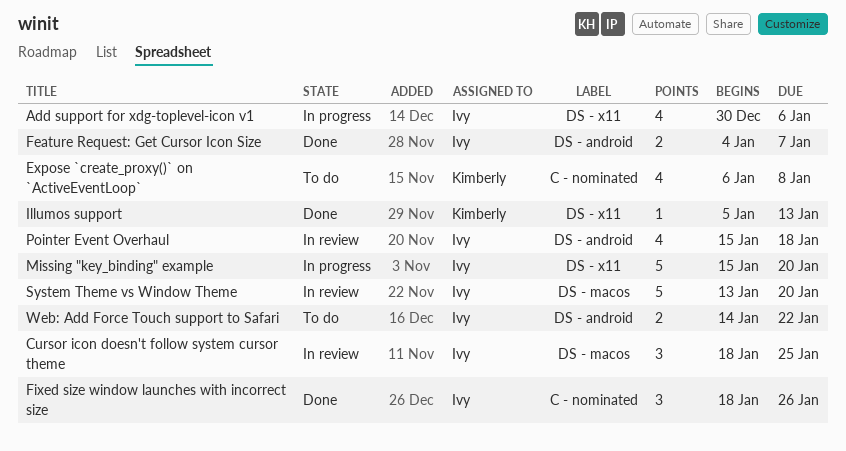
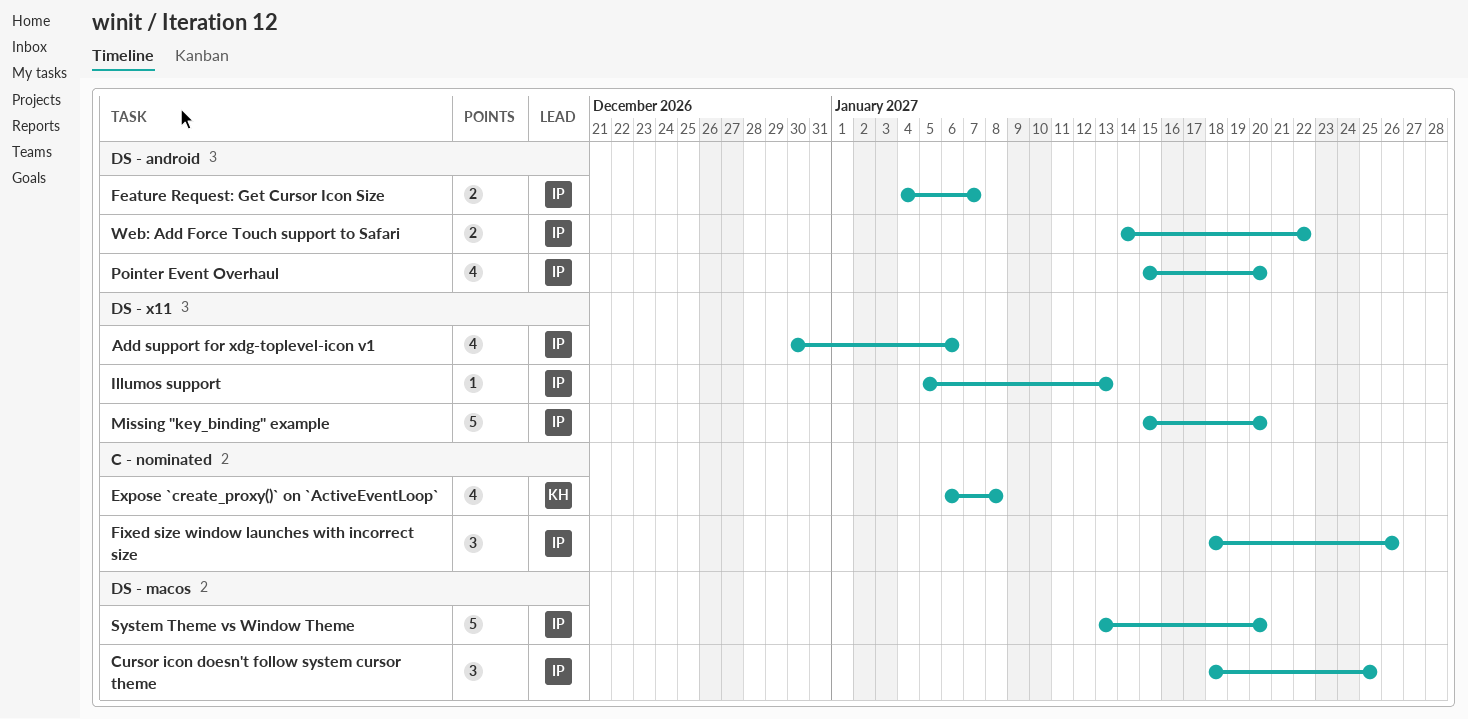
Illumos support, owner: Kimberly -> Ivy
Pointer Event Overhaul, due: Jan 18 -> Jan 20

